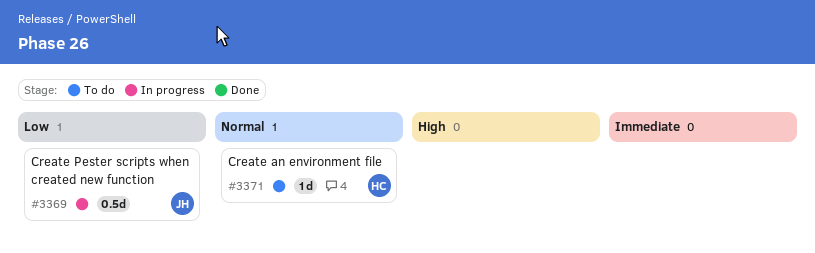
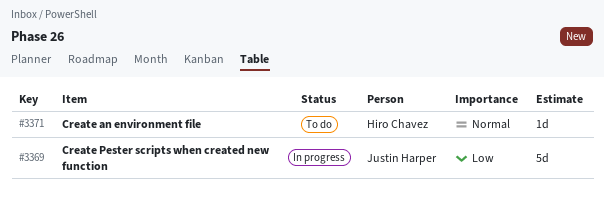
#3369, estimate: 0.5d -> 5d

